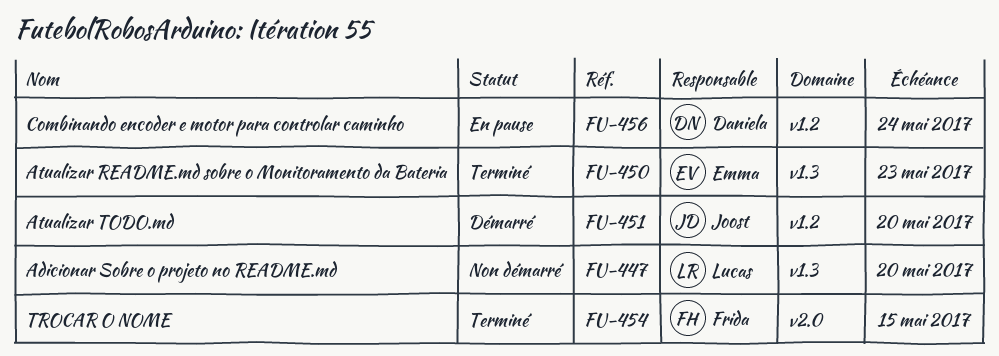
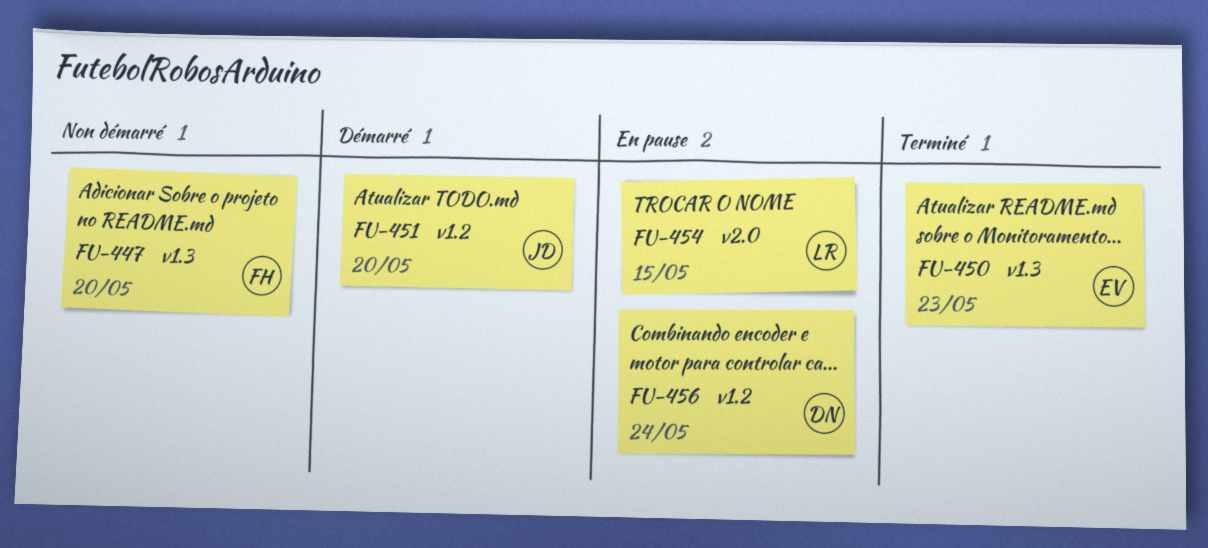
FU-447, owner: Lucas -> Frida
FU-454, status: Terminé -> En pause
FU-454, owner: Frida -> Lucas

